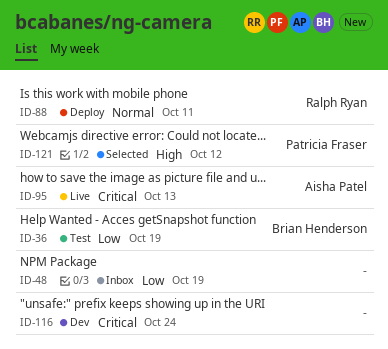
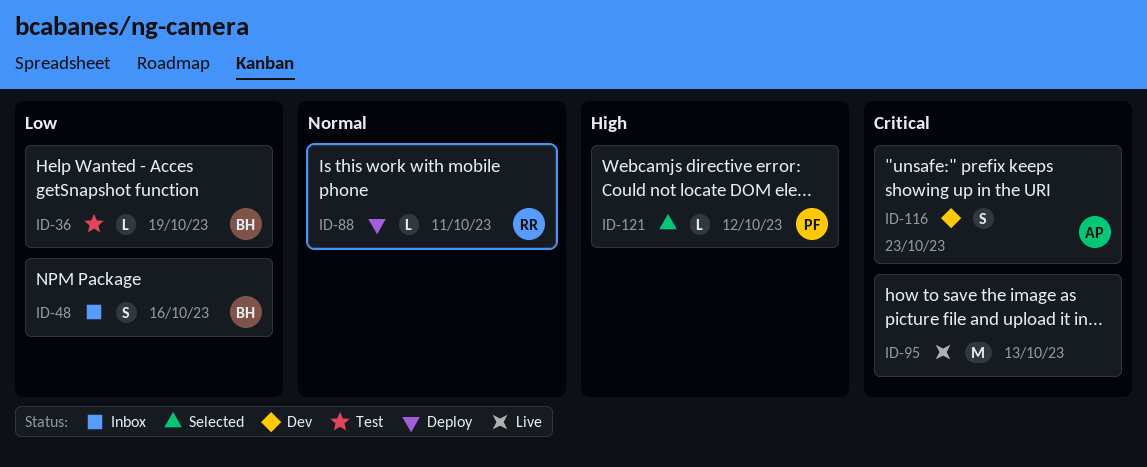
ID-48, owner: none -> Brian Henderson
ID-48, due: Oct 19 -> Oct 16
ID-95, owner: Aisha Patel -> none
ID-116, owner: none -> Aisha Patel
ID-116, due: Oct 24 -> Oct 23

